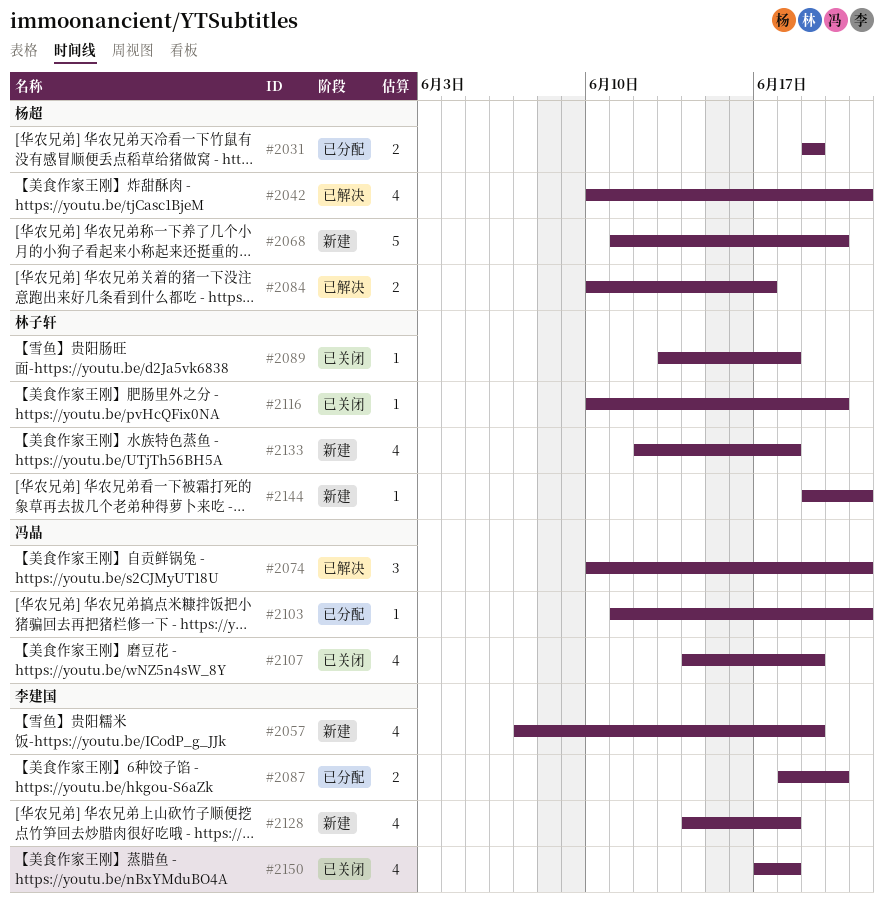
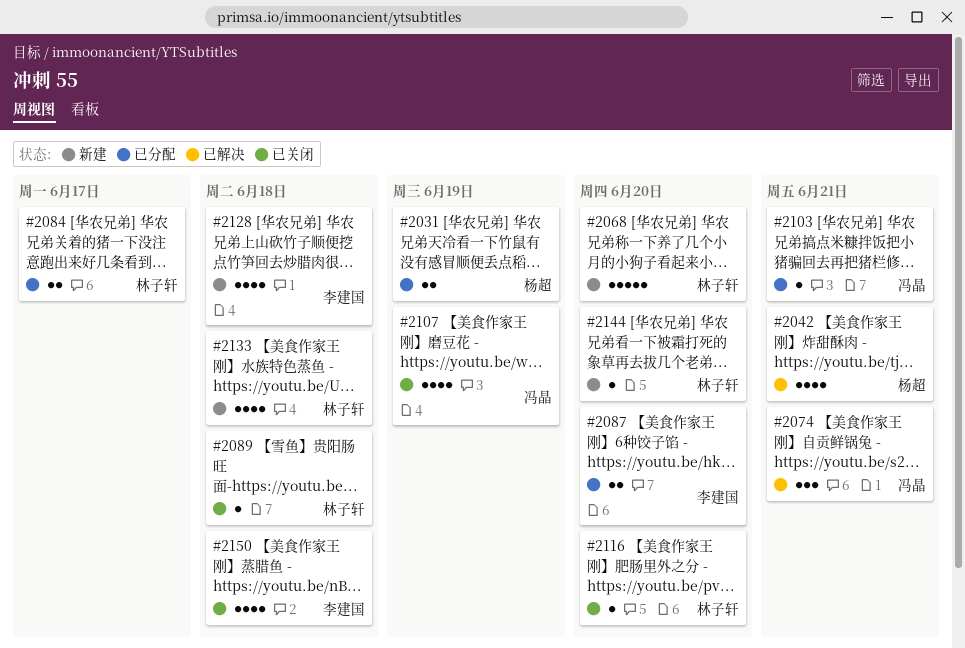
#2057: present -> none
#2068, owner: 杨超 -> 林子轩
#2084, status: 已解决 -> 已分配
#2084, owner: 杨超 -> 林子轩
#2144, due: Jun 21 -> Jun 20

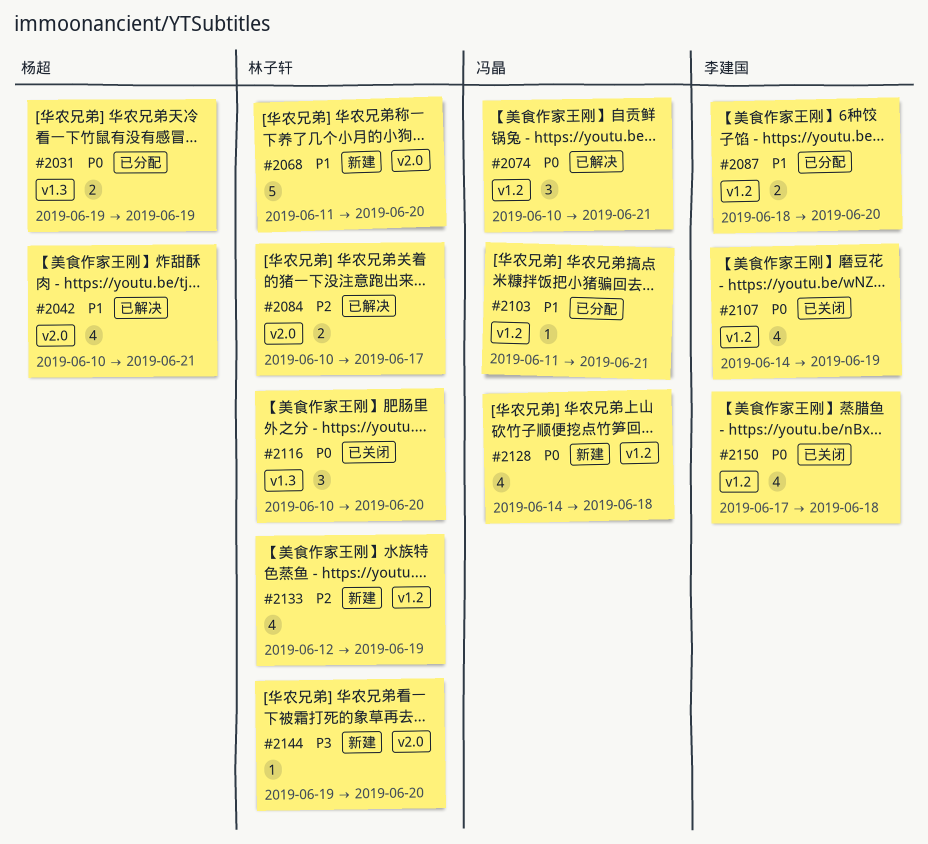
#2084, status: 已分配 -> 已解决
#2089: present -> none
#2107, owner: 冯晶 -> 李建国
#2116, estimate: 1 -> 3
#2128, owner: 李建国 -> 冯晶
#2133, due: Jun 18 -> Jun 19

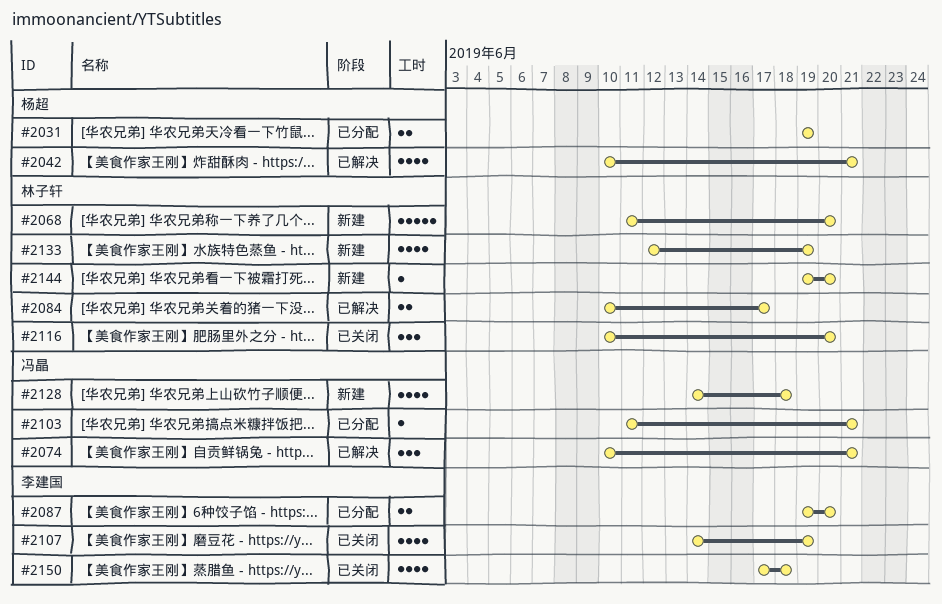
#2087, start: Jun 18 -> Jun 19

